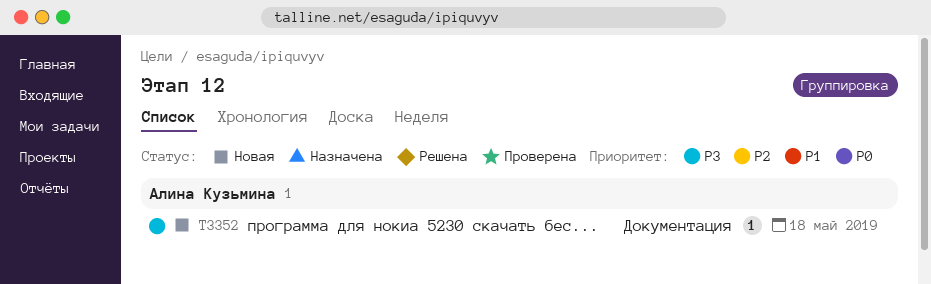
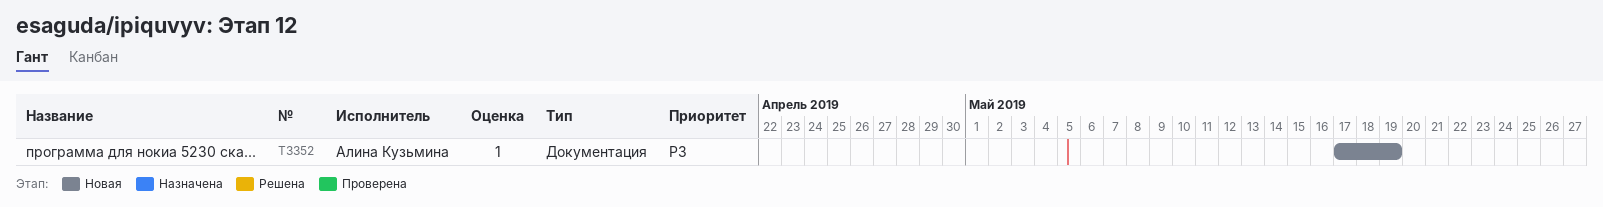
T3352, due: May 18 -> May 19

